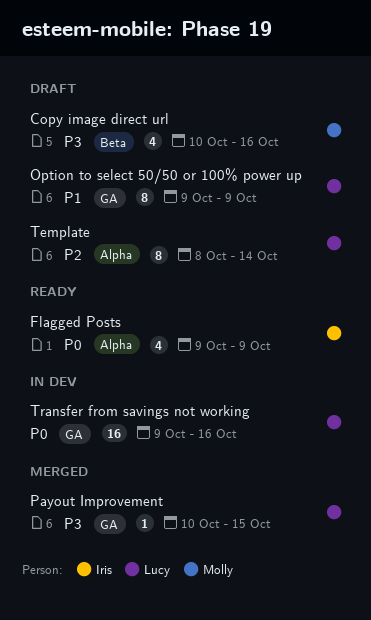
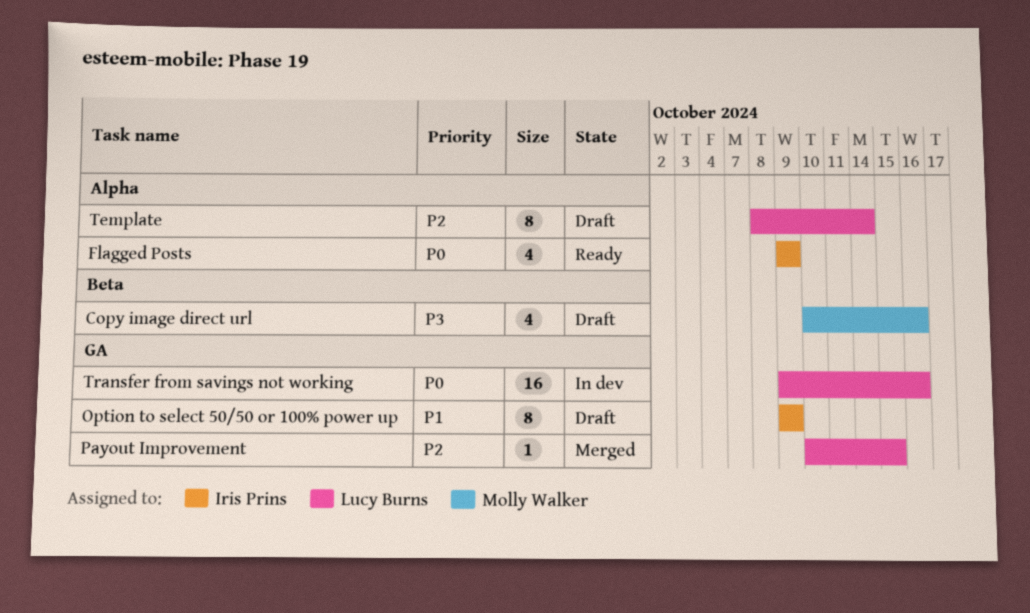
Option to select 50/50 or 100% power up, owner: Lucy Burns -> Iris Prins
Payout Improvement, priority: P3 -> P2

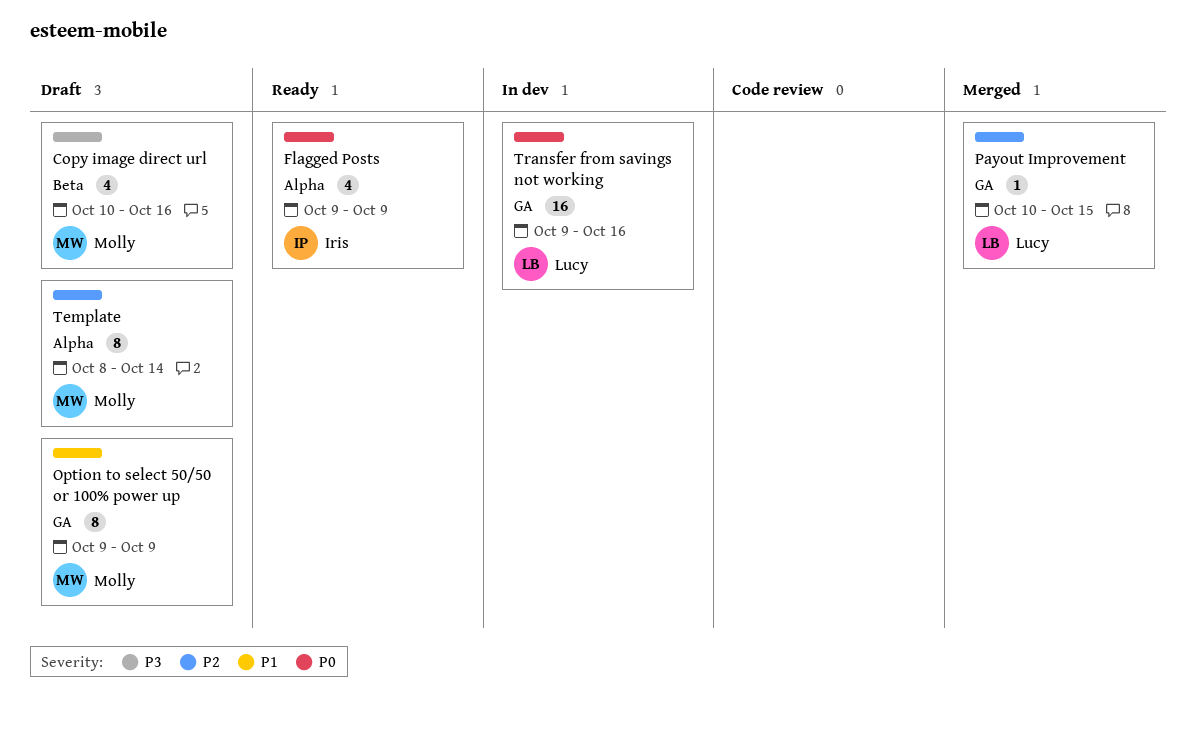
Option to select 50/50 or 100% power up, owner: Iris Prins -> Molly Walker
Template, owner: Lucy Burns -> Molly Walker

